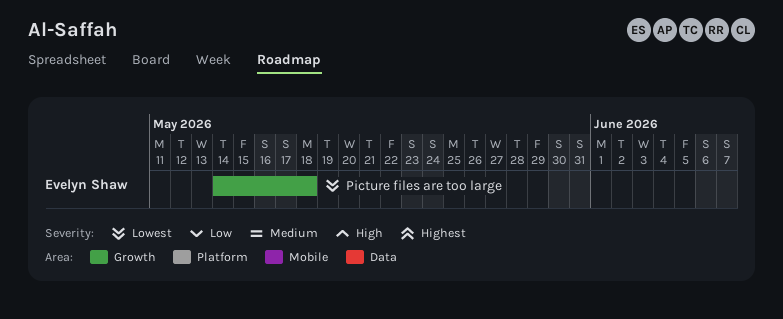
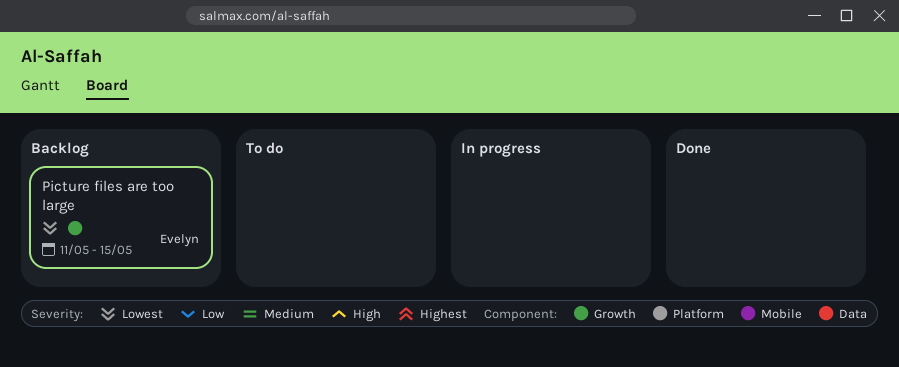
Picture files are too large, start: May 14 -> May 11
Picture files are too large, due: May 18 -> May 15

